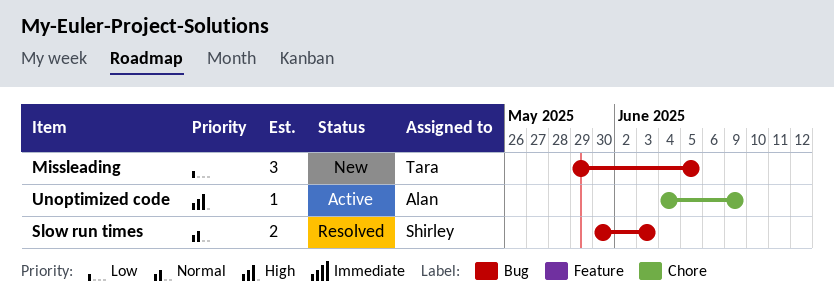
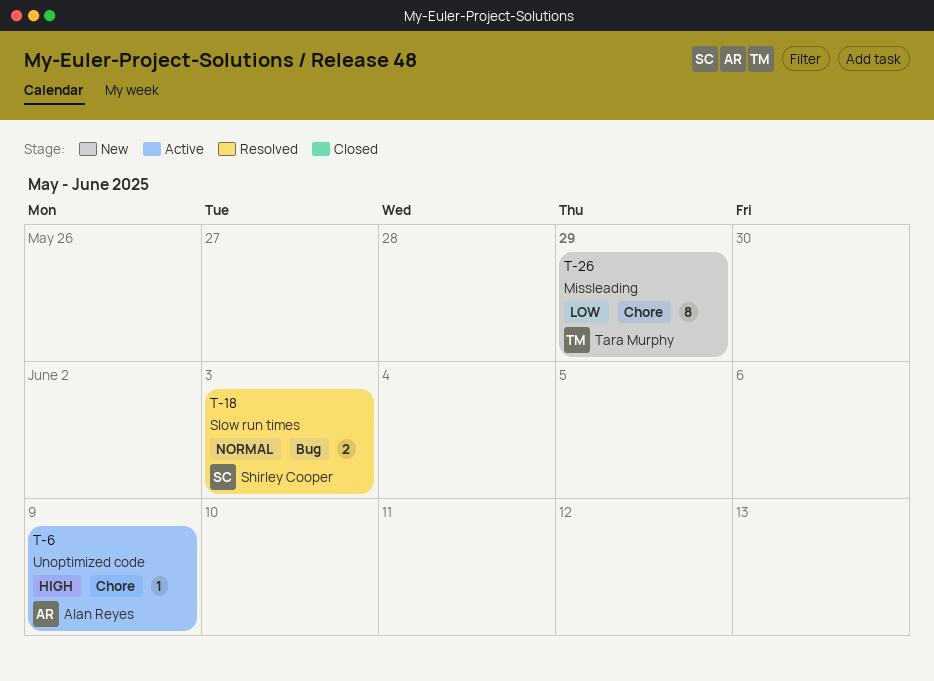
Missleading, label: Bug -> Chore
Missleading, estimate: 3 -> 8
Missleading, due: Jun 5 -> May 29

